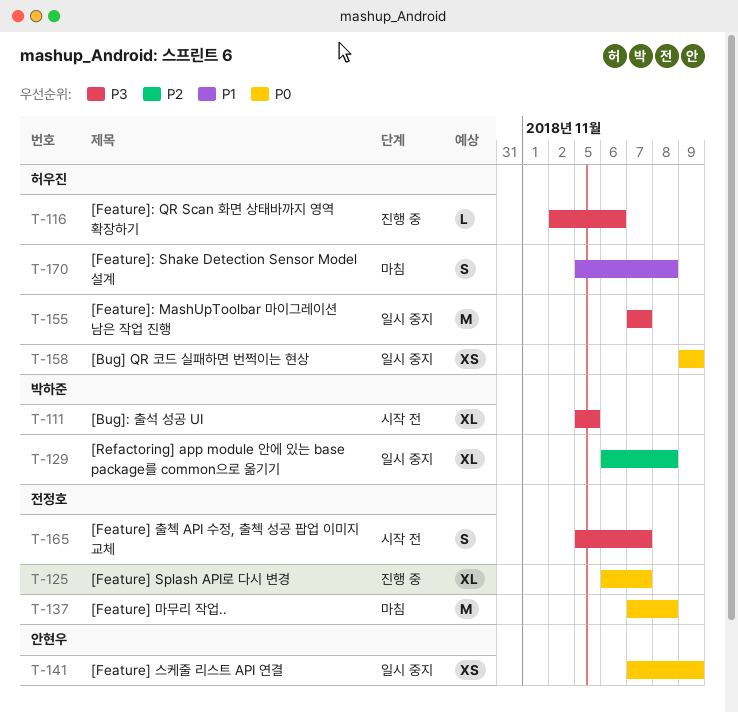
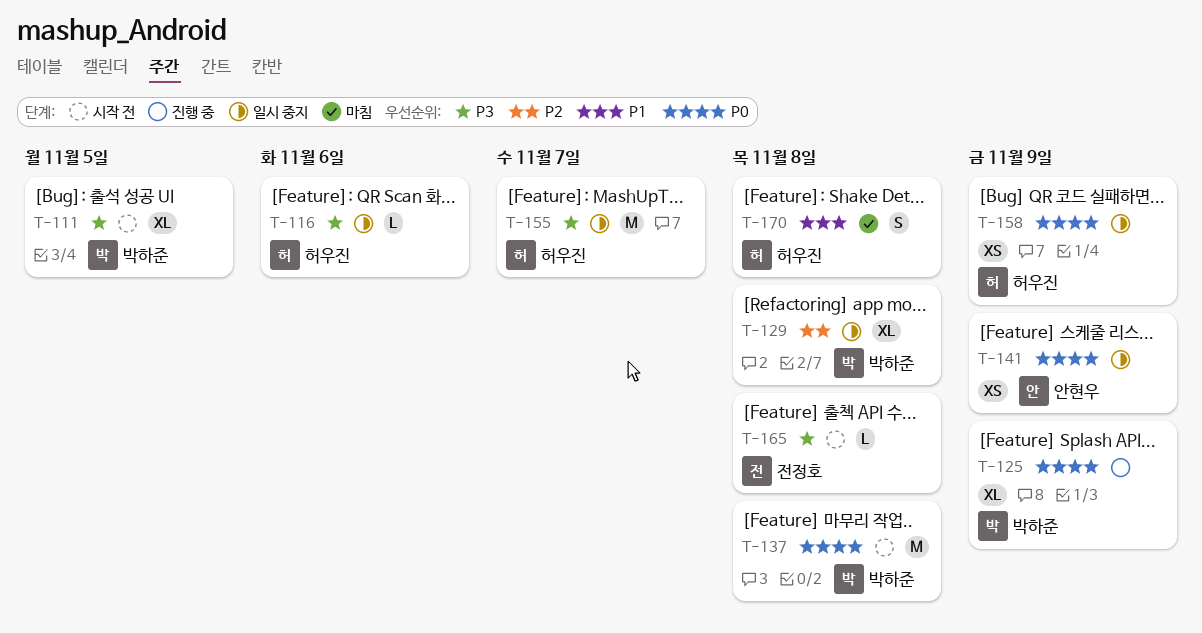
T-116, status: 진행 중 -> 일시 중지
T-125, owner: 전정호 -> 박하준
T-125, due: Nov 7 -> Nov 9
T-137, status: 마침 -> 시작 전
T-137, owner: 전정호 -> 박하준
T-165, estimate: S -> L
T-165, due: Nov 7 -> Nov 8

